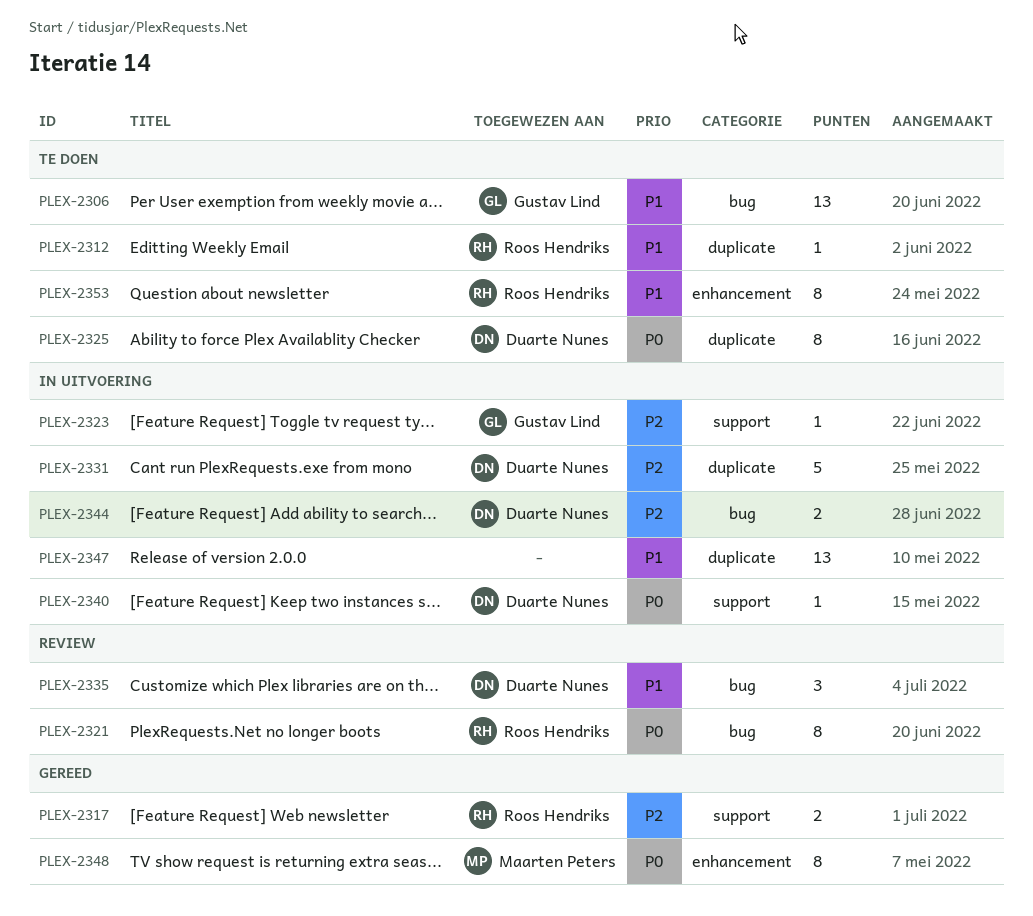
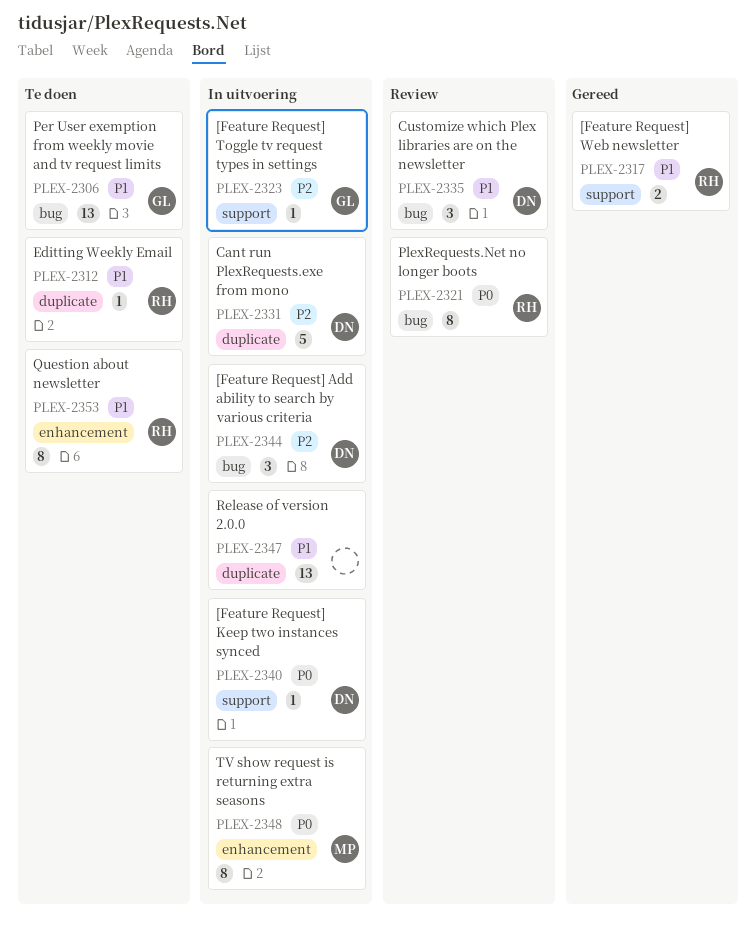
PLEX-2317, priority: P2 -> P1
PLEX-2325: present -> none
PLEX-2344, estimate: 2 -> 3
PLEX-2348, status: Gereed -> In uitvoering

